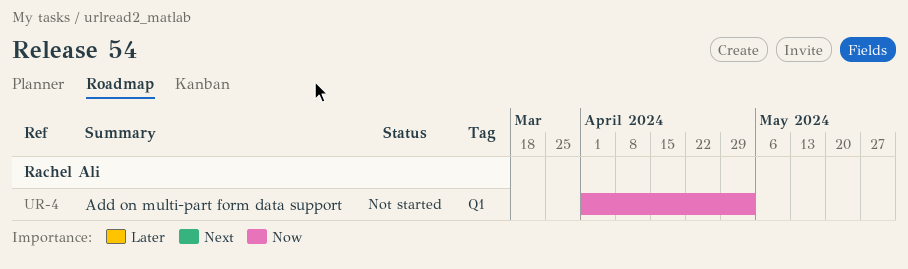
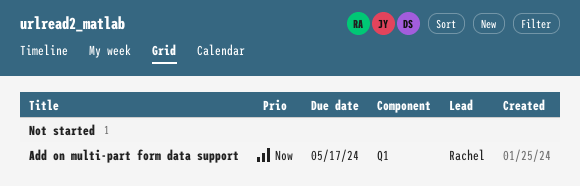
Add on multi-part form data support, due: May 3 -> May 17

